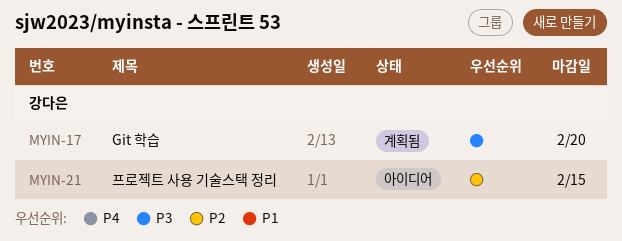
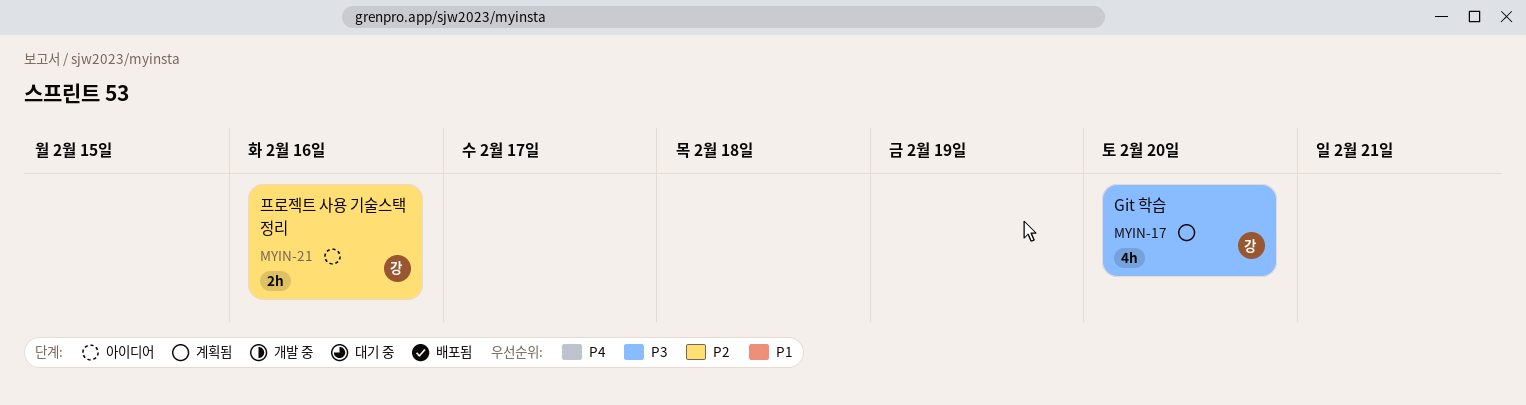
MYIN-21, due: Feb 15 -> Feb 16

